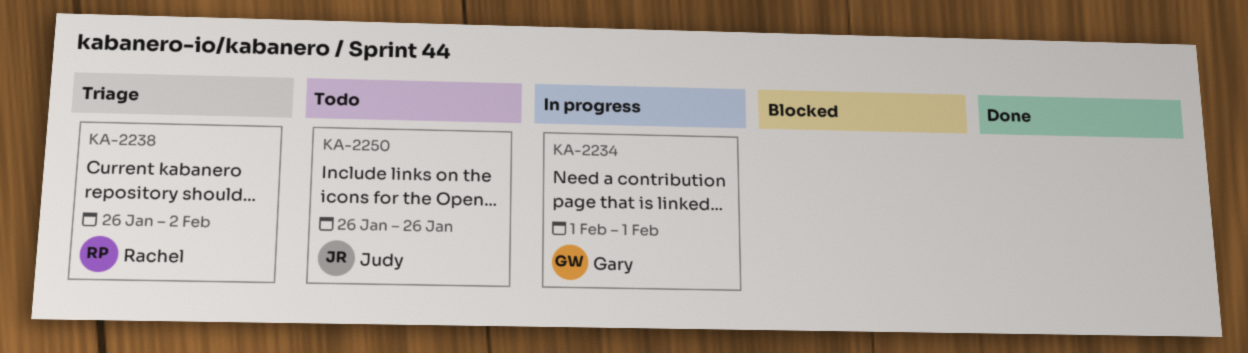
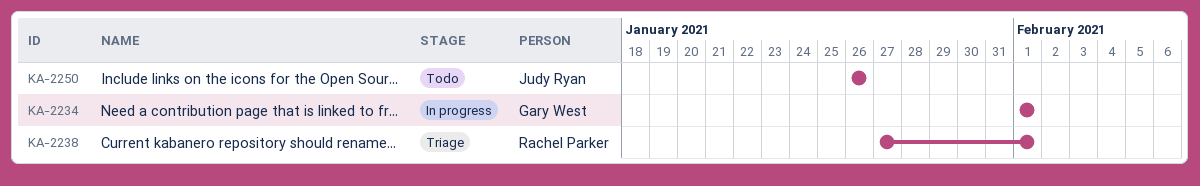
KA-2238, start: Jan 26 -> Jan 27
KA-2238, due: Feb 2 -> Feb 1

